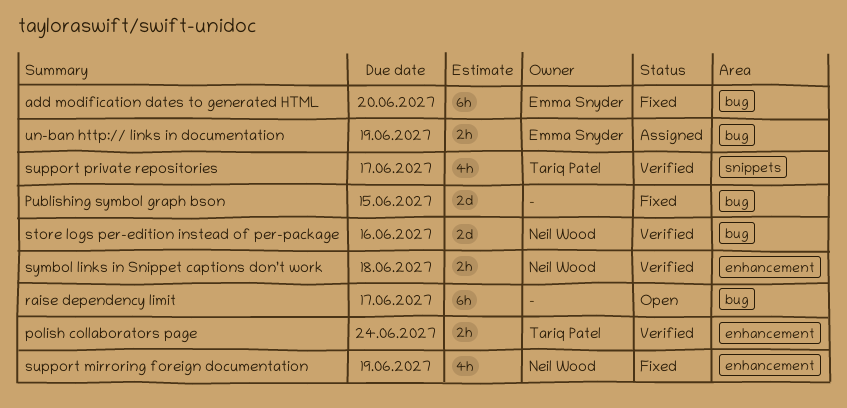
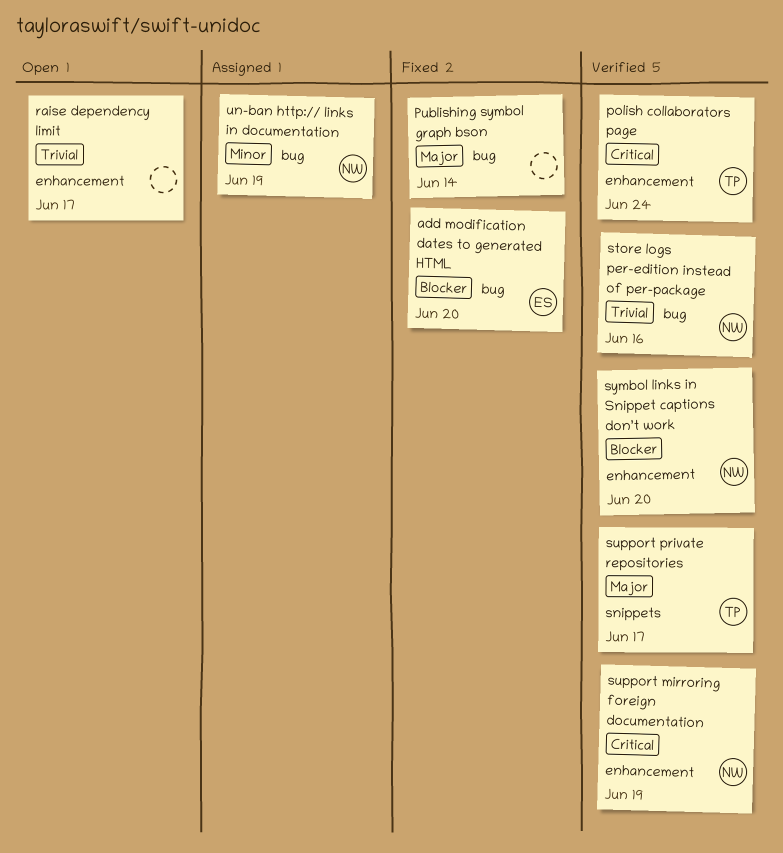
Publishing symbol graph bson, due: Jun 15 -> Jun 14
raise dependency limit, label: bug -> enhancement
support mirroring foreign documentation, status: Fixed -> Verified
symbol links in Snippet captions don’t work, due: Jun 18 -> Jun 20
un-ban http:// links in documentation, owner: Emma Snyder -> Neil Wood

